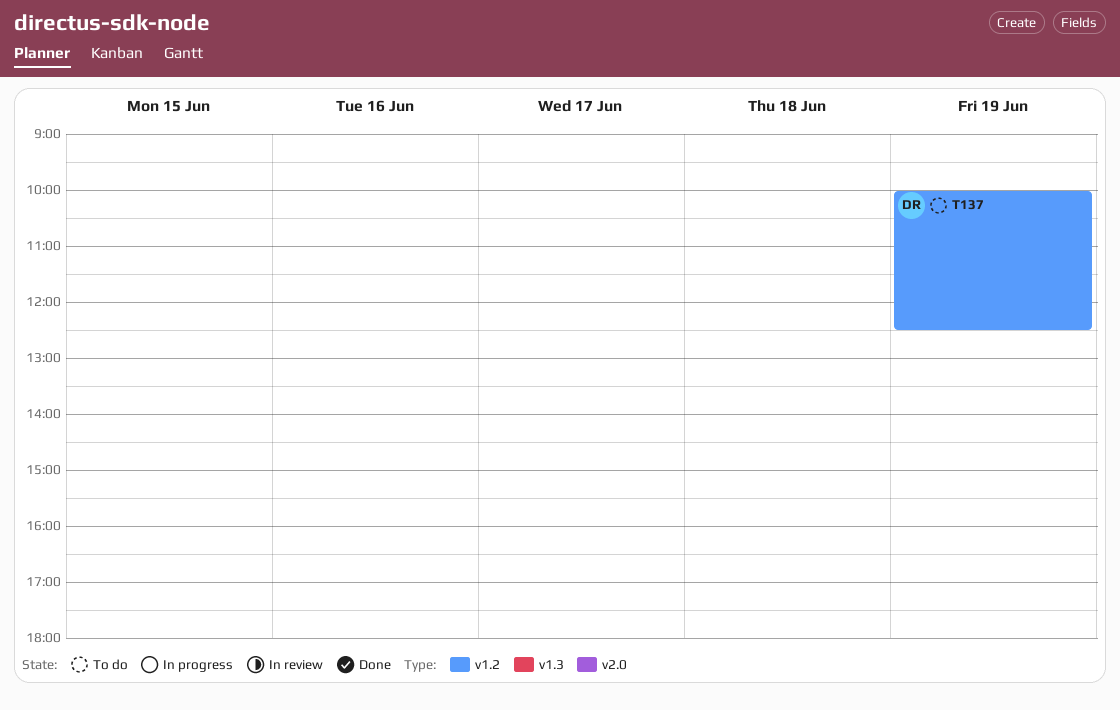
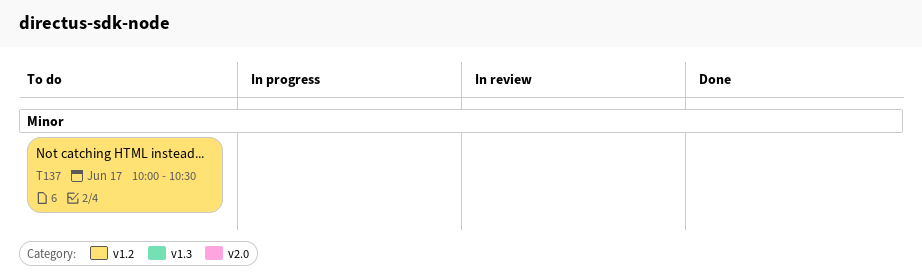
T137, day: Jun 19 -> Jun 17
T137, ends: 12:30 -> 10:30

